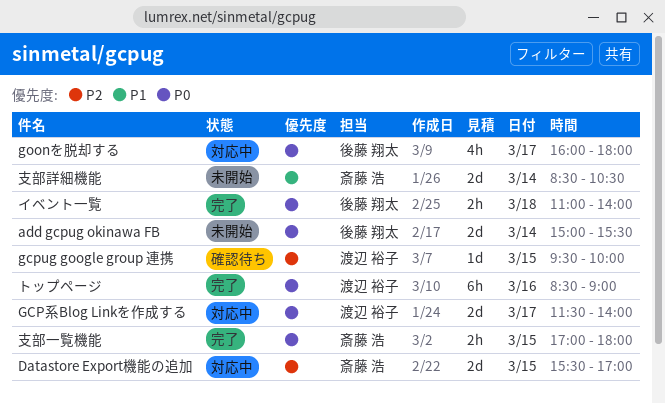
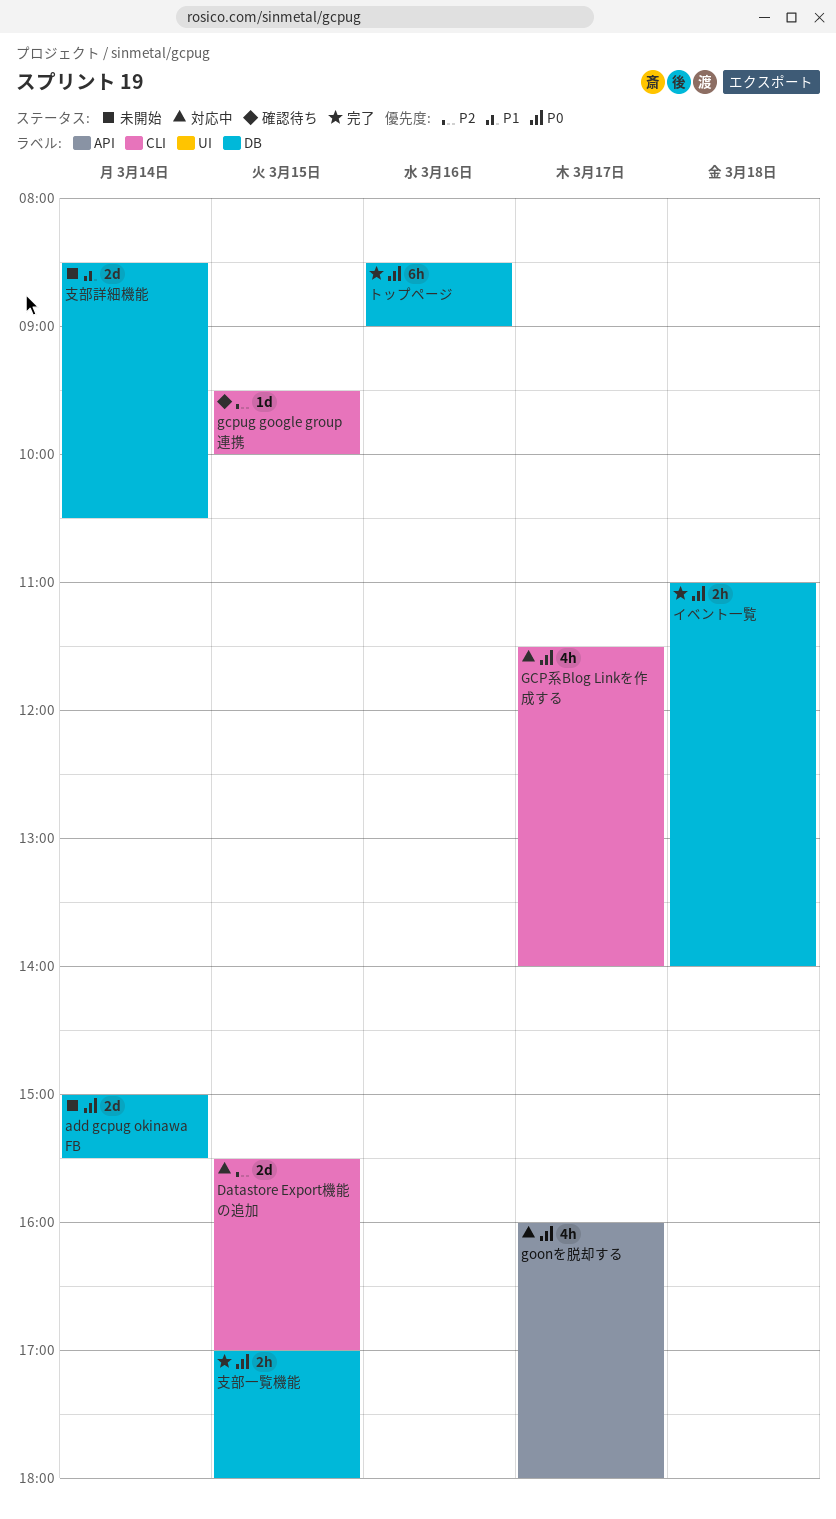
GCP系Blog Linkを作成する, estimate: 2d -> 4h

